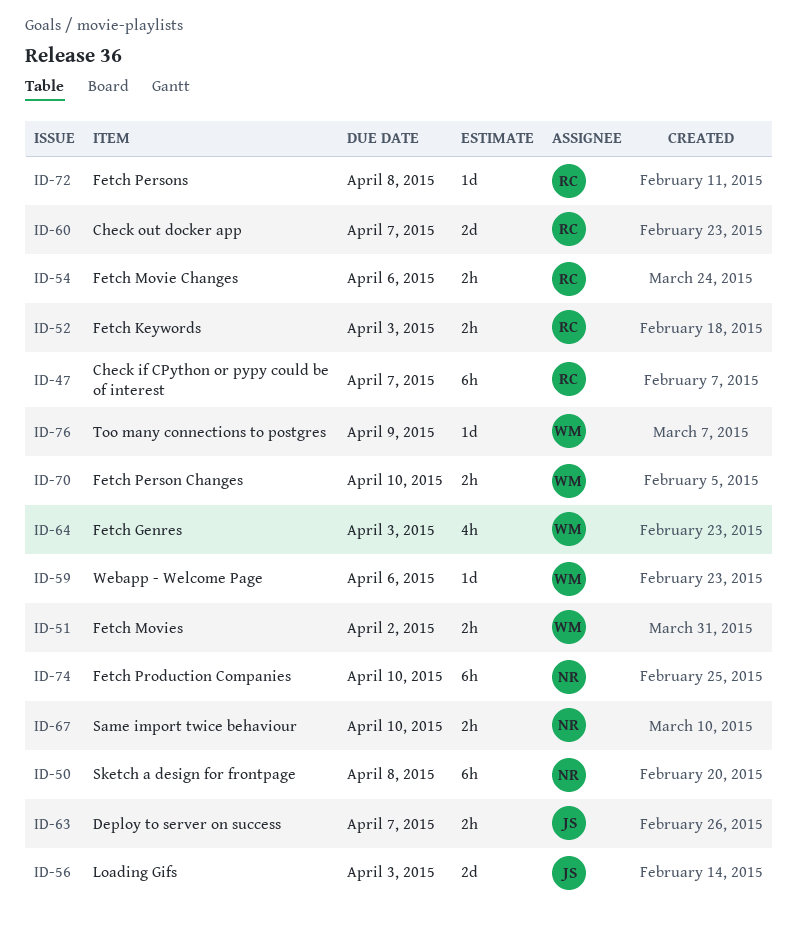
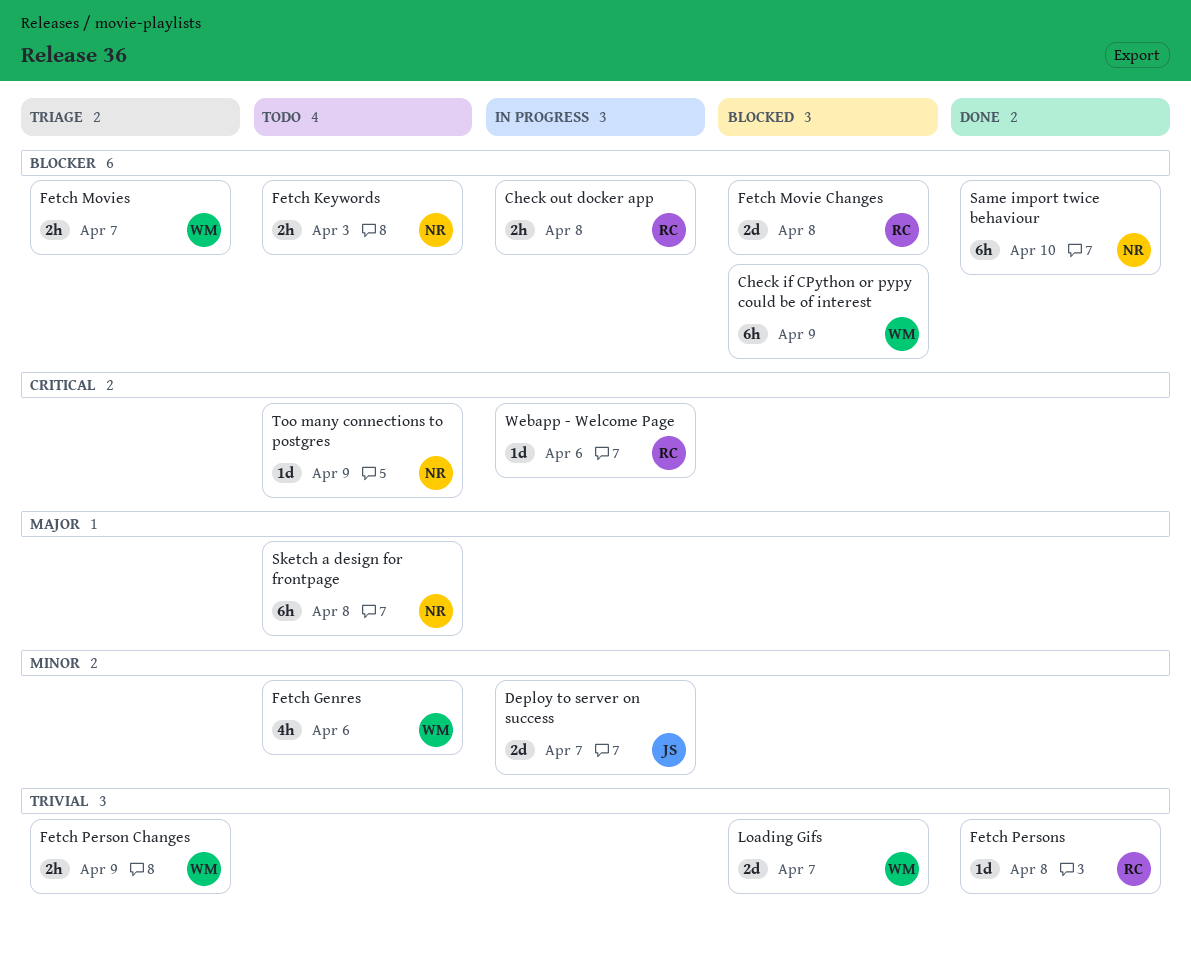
Check if CPython or pypy could be of interest, owner: RC -> WM
Check if CPython or pypy could be of interest, due: Apr 7 -> Apr 9
Check out docker app, estimate: 2d -> 2h
Check out docker app, due: Apr 7 -> Apr 8
Deploy to server on success, estimate: 2h -> 2d
Fetch Genres, due: Apr 3 -> Apr 6
Fetch Keywords, owner: RC -> NR
Fetch Movie Changes, estimate: 2h -> 2d
Fetch Movie Changes, due: Apr 6 -> Apr 8
Fetch Movies, due: Apr 2 -> Apr 7
Fetch Person Changes, due: Apr 10 -> Apr 9
Fetch Production Companies: present -> none
Loading Gifs, owner: JS -> WM
Loading Gifs, due: Apr 3 -> Apr 7
Same import twice behaviour, estimate: 2h -> 6h
Too many connections to postgres, owner: WM -> NR
Webapp - Welcome Page, owner: WM -> RC

